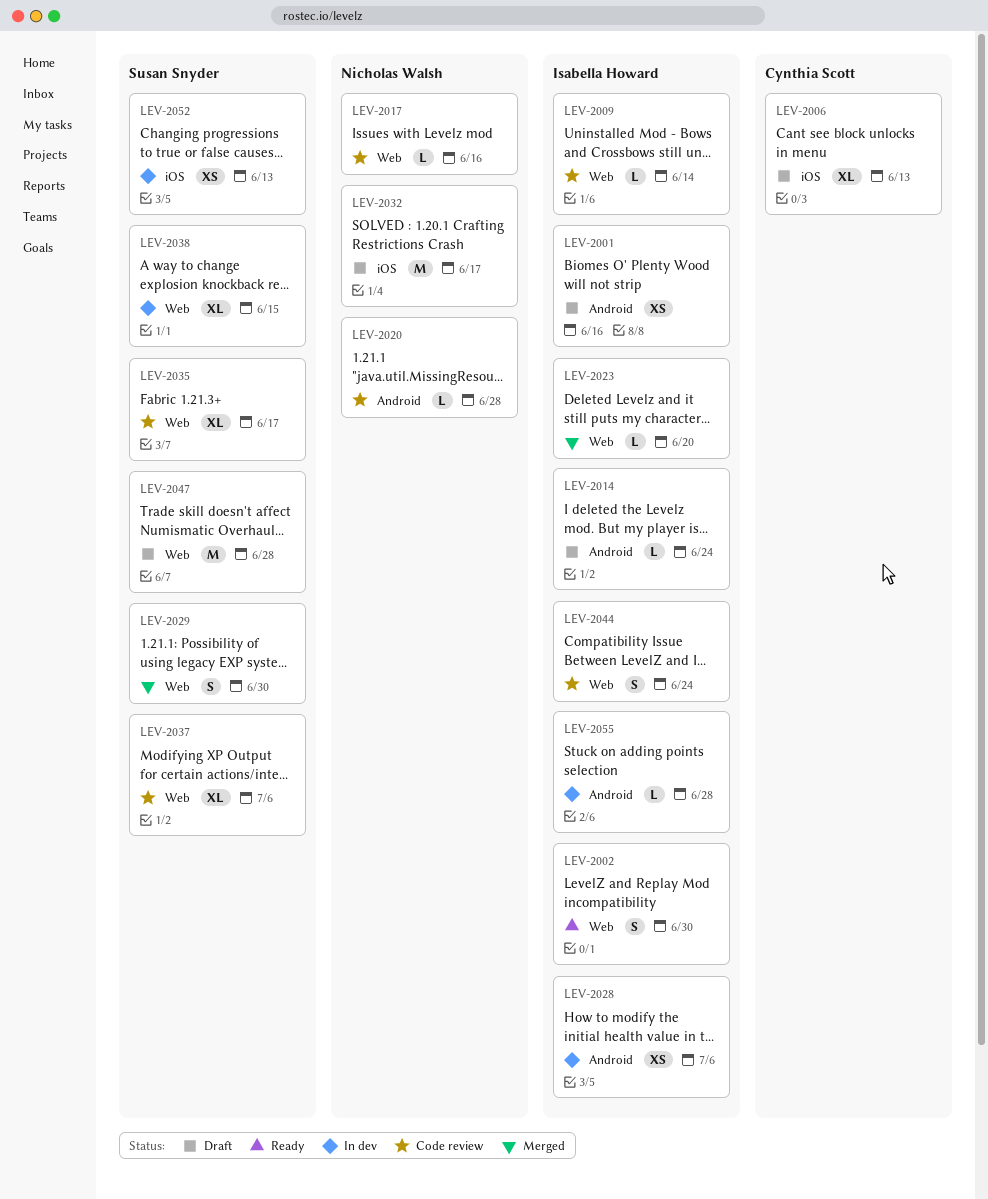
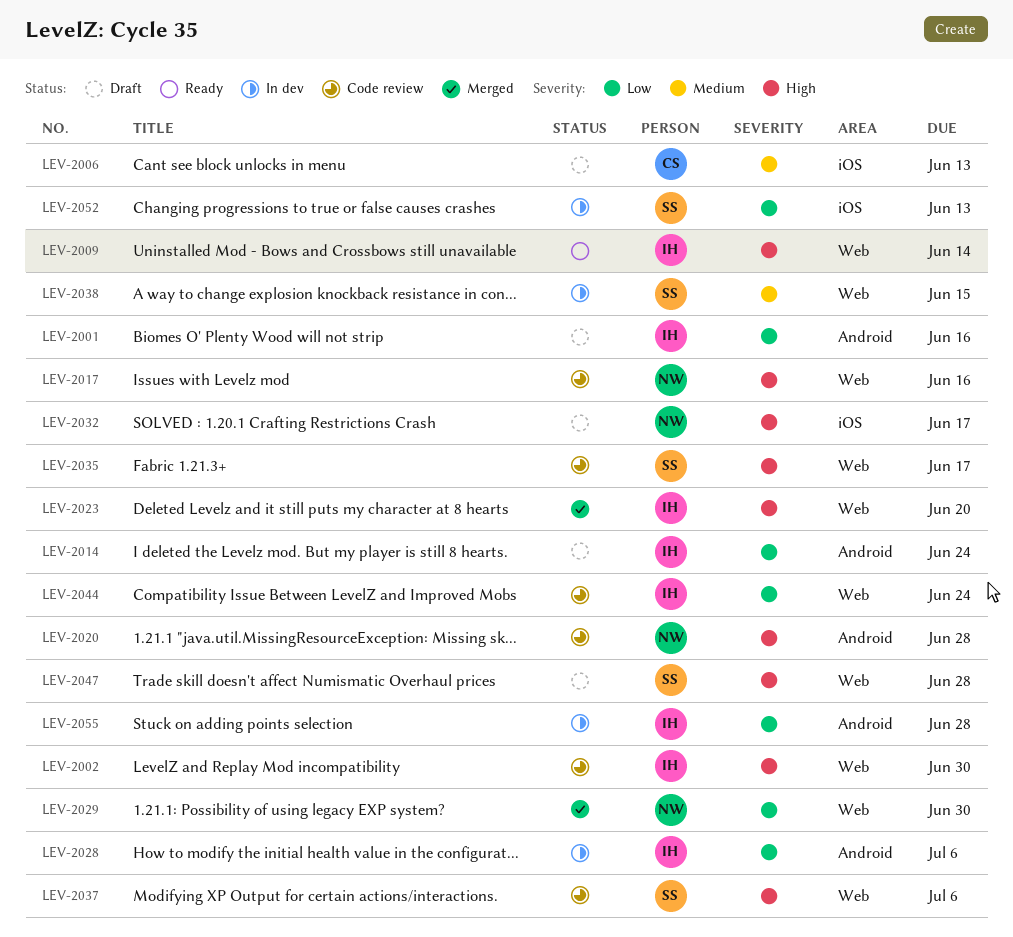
LEV-2002, status: Ready -> Code review
LEV-2009, status: Code review -> Ready
LEV-2029, owner: Susan Snyder -> Nicholas Walsh

